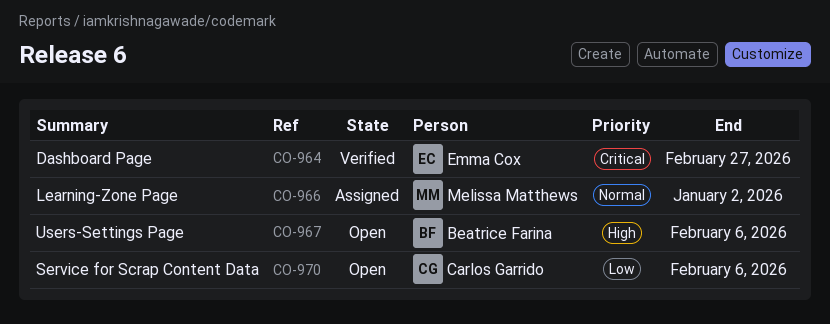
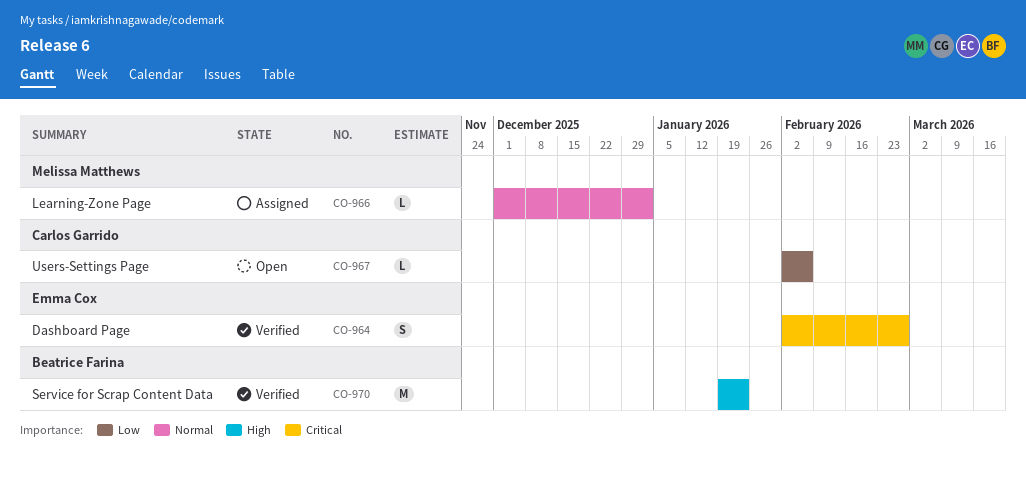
CO-967, owner: Beatrice Farina -> Carlos Garrido
CO-967, priority: High -> Low
CO-970, status: Open -> Verified
CO-970, owner: Carlos Garrido -> Beatrice Farina
CO-970, priority: Low -> High
CO-970, due: Feb 6 -> Jan 23

